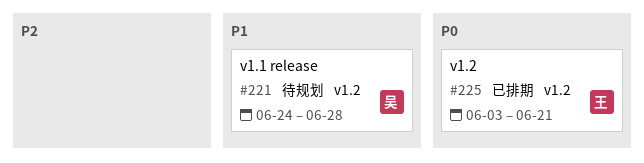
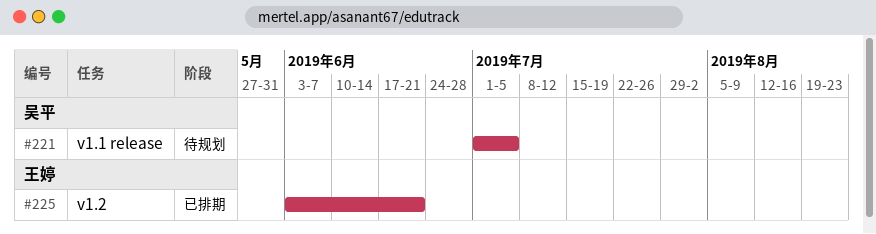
#221, start: Jun 24 -> Jul 1
#221, due: Jun 28 -> Jul 5

